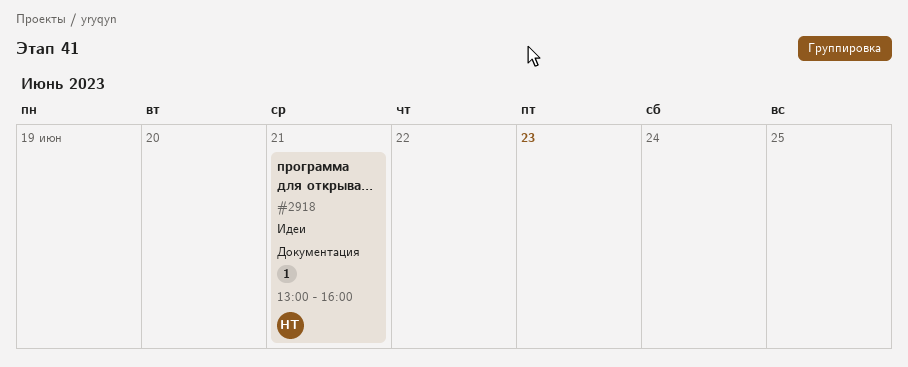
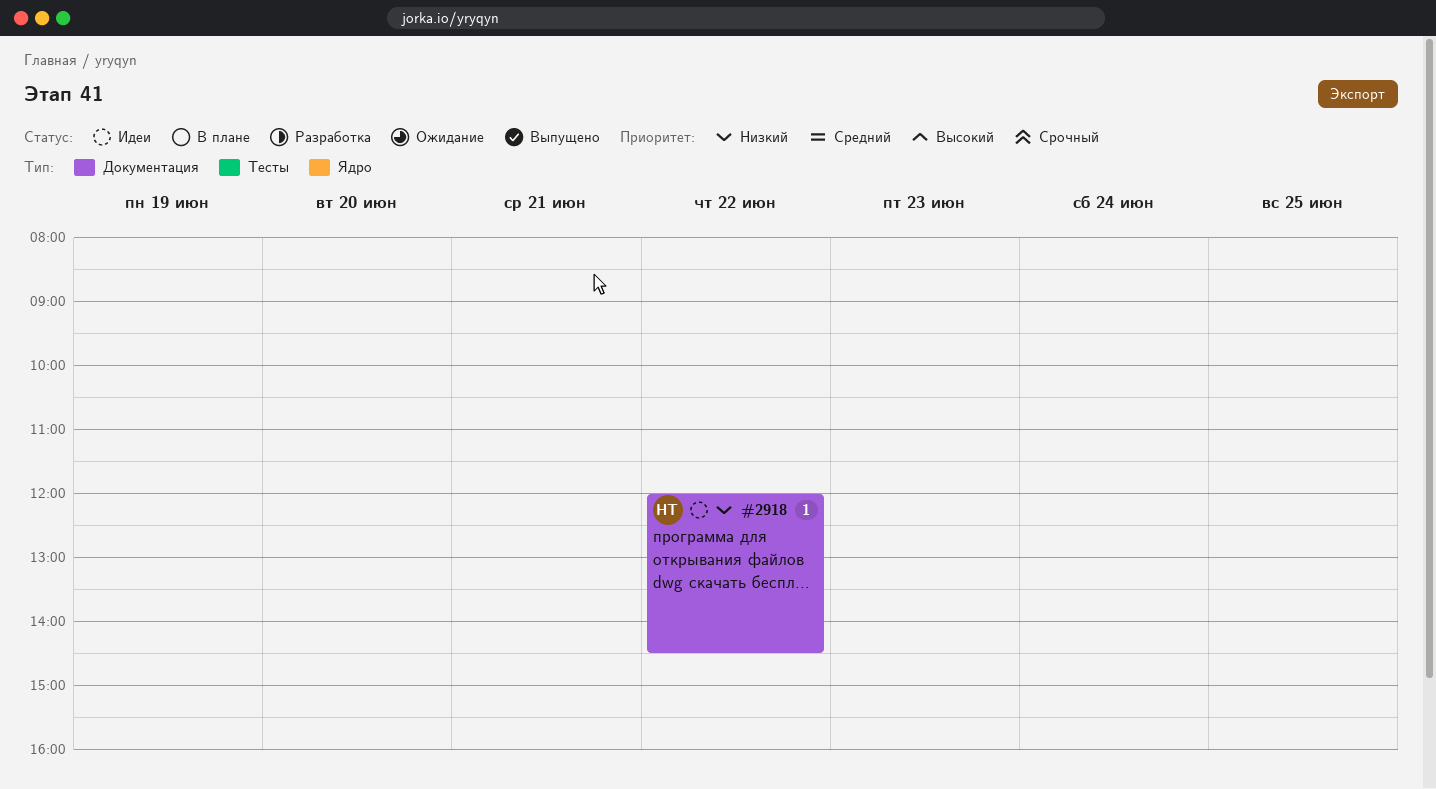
#2918, day: Jun 21 -> Jun 22
#2918, begins: 13:00 -> 12:00
#2918, ends: 16:00 -> 14:30

